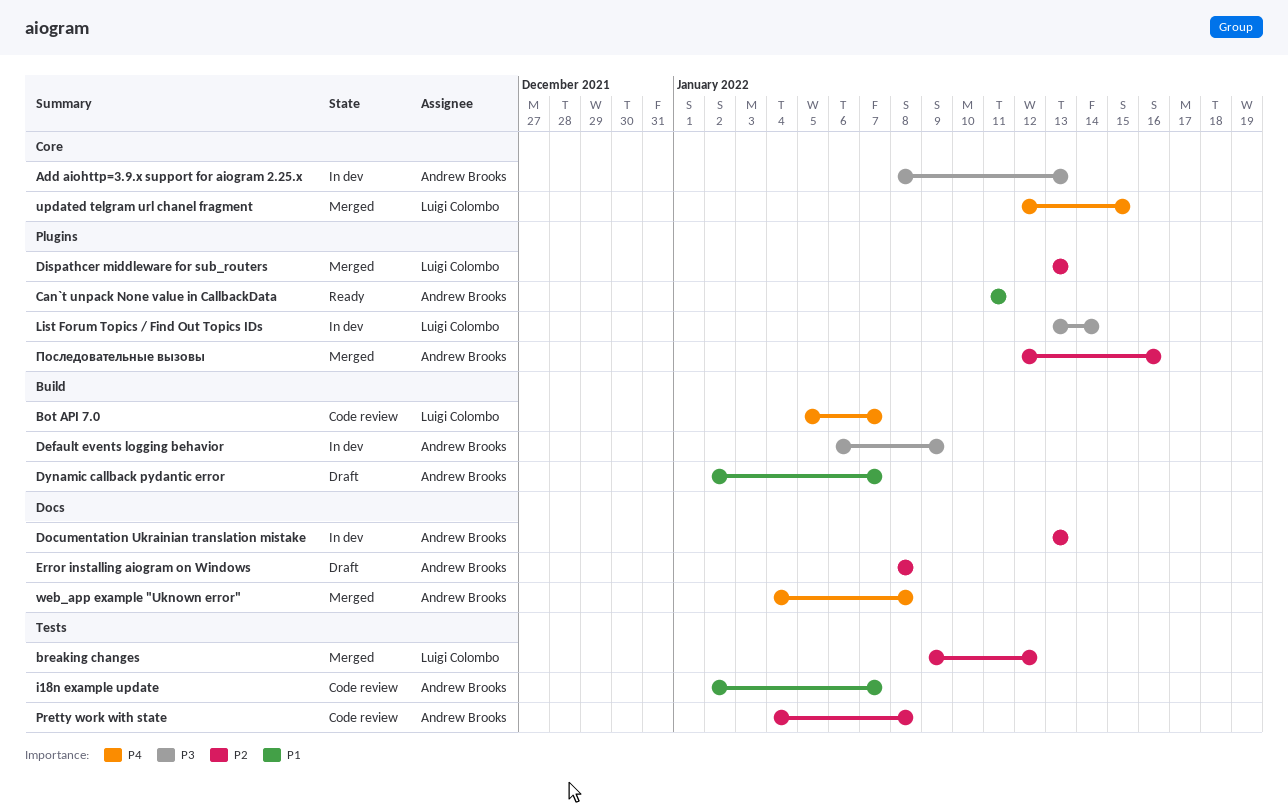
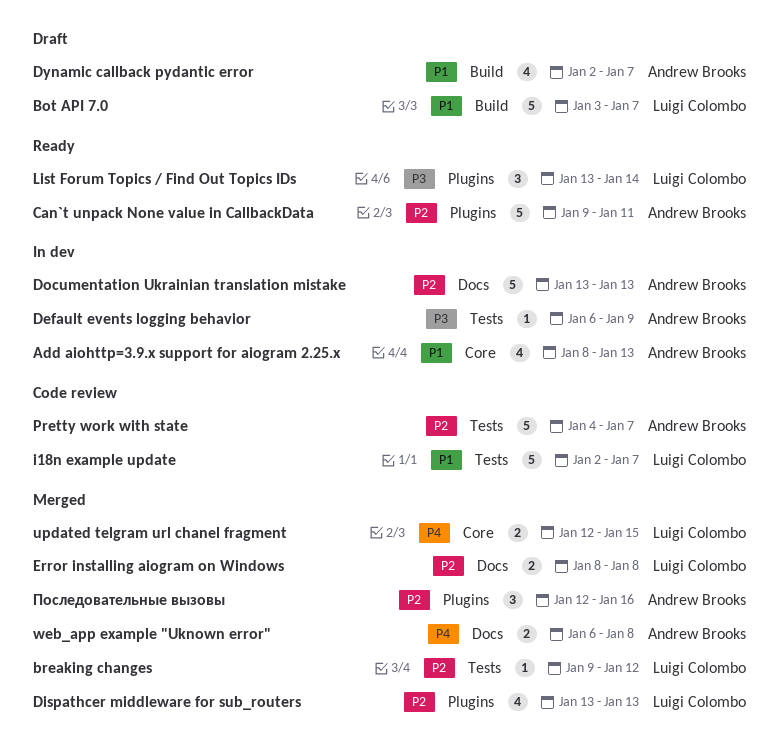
Add aiohttp=3.9.x support for aiogram 2.25.x, priority: P3 -> P1
Bot API 7.0, status: Code review -> Draft
Bot API 7.0, priority: P4 -> P1
Bot API 7.0, start: Jan 5 -> Jan 3
Can`t unpack None value in CallbackData, priority: P1 -> P2
Can`t unpack None value in CallbackData, start: Jan 11 -> Jan 9
Default events logging behavior, label: Build -> Tests
Error installing aiogram on Windows, status: Draft -> Merged
Error installing aiogram on Windows, owner: Andrew Brooks -> Luigi Colombo
i18n example update, owner: Andrew Brooks -> Luigi Colombo
List Forum Topics / Find Out Topics IDs, status: In dev -> Ready
Pretty work with state, due: Jan 8 -> Jan 7
web_app example "Uknown error", start: Jan 4 -> Jan 6

